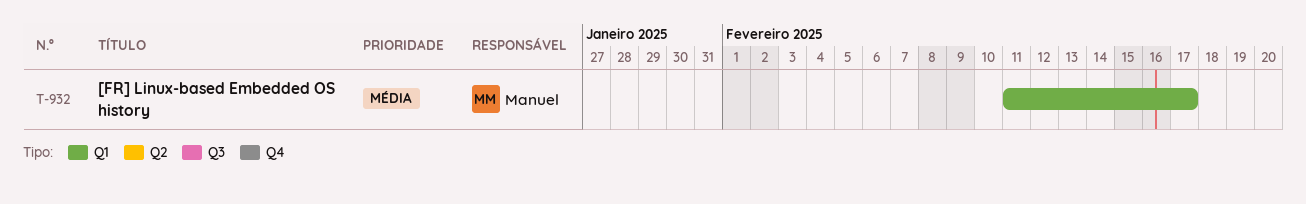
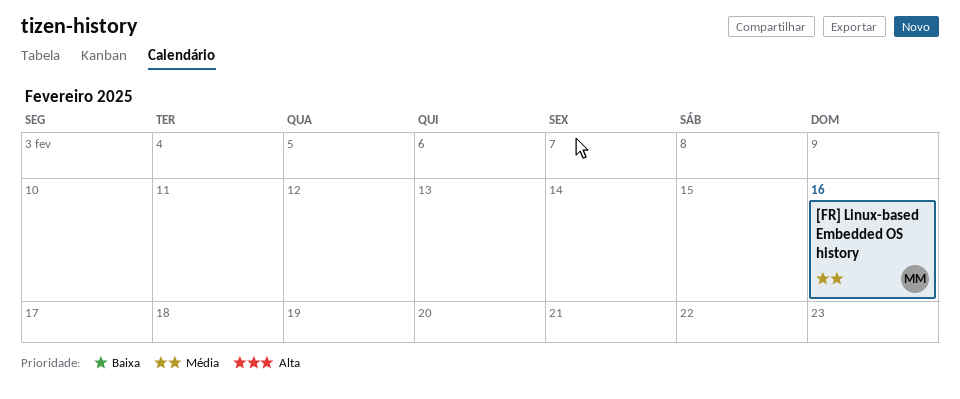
[FR] Linux-based Embedded OS history, due: Feb 17 -> Feb 16

